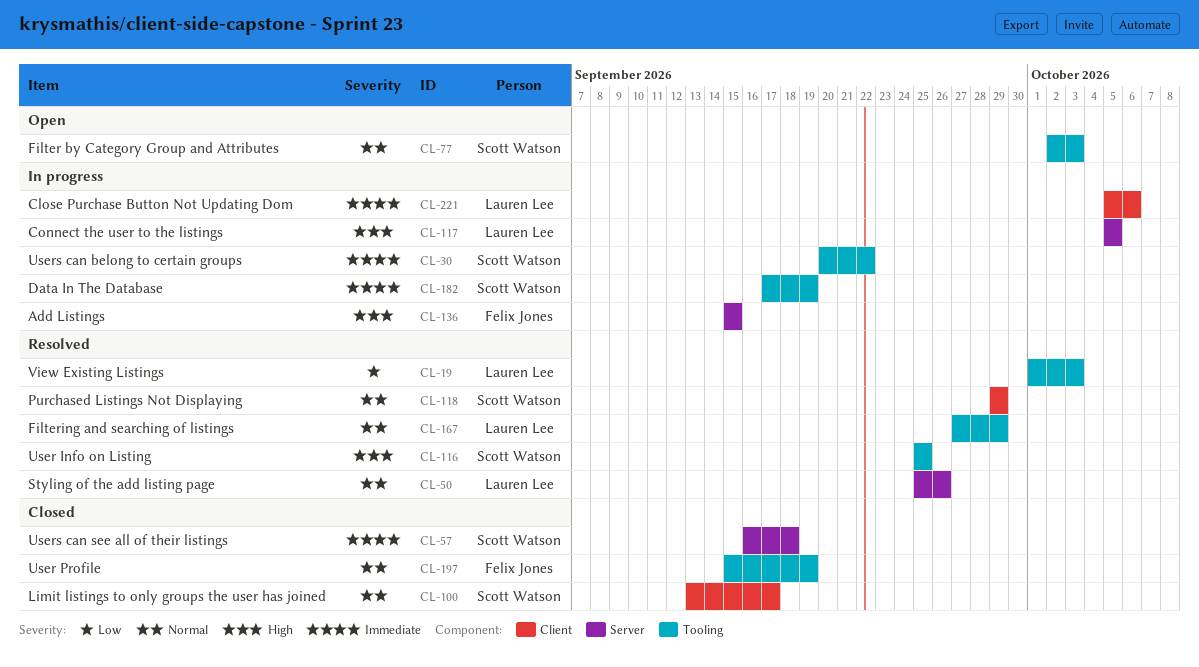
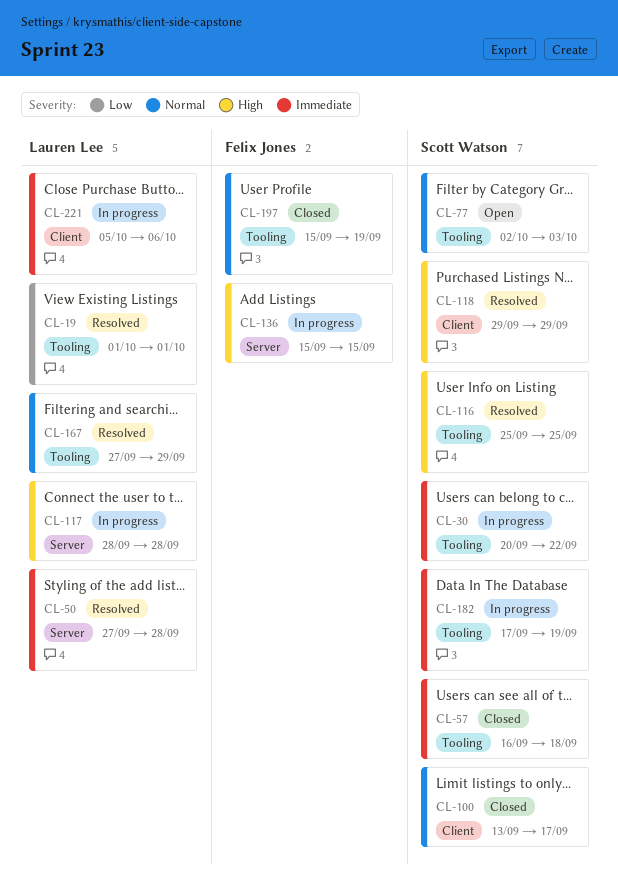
CL-19, due: Oct 3 -> Oct 1
CL-50, priority: Normal -> Immediate
CL-50, start: Sep 25 -> Sep 27
CL-50, due: Sep 26 -> Sep 28
CL-57, label: Server -> Tooling
CL-117, start: Oct 5 -> Sep 28
CL-117, due: Oct 5 -> Sep 28
CL-118, priority: Normal -> High

